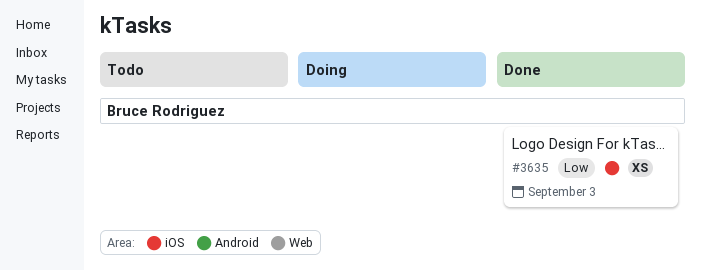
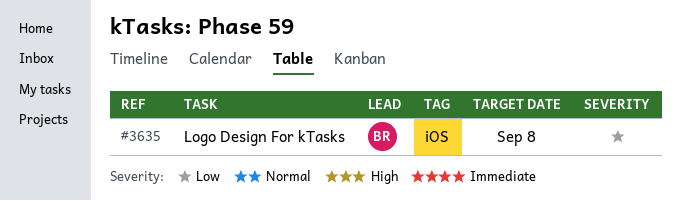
#3635, due: Sep 3 -> Sep 8

